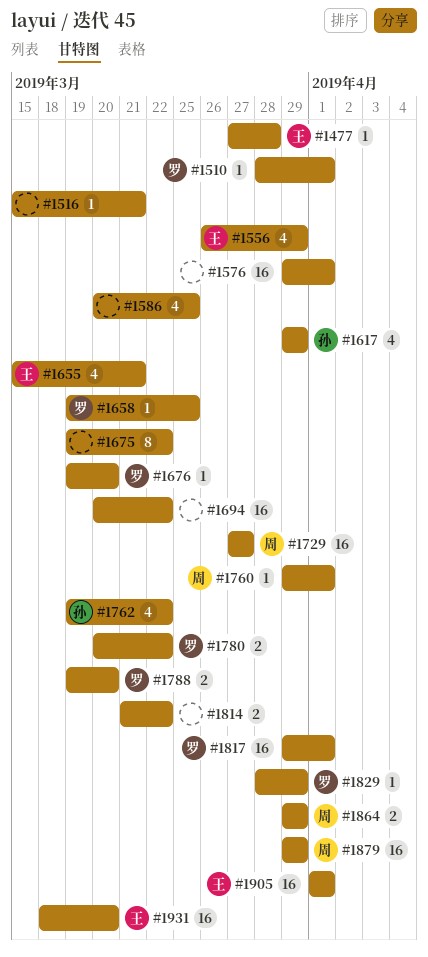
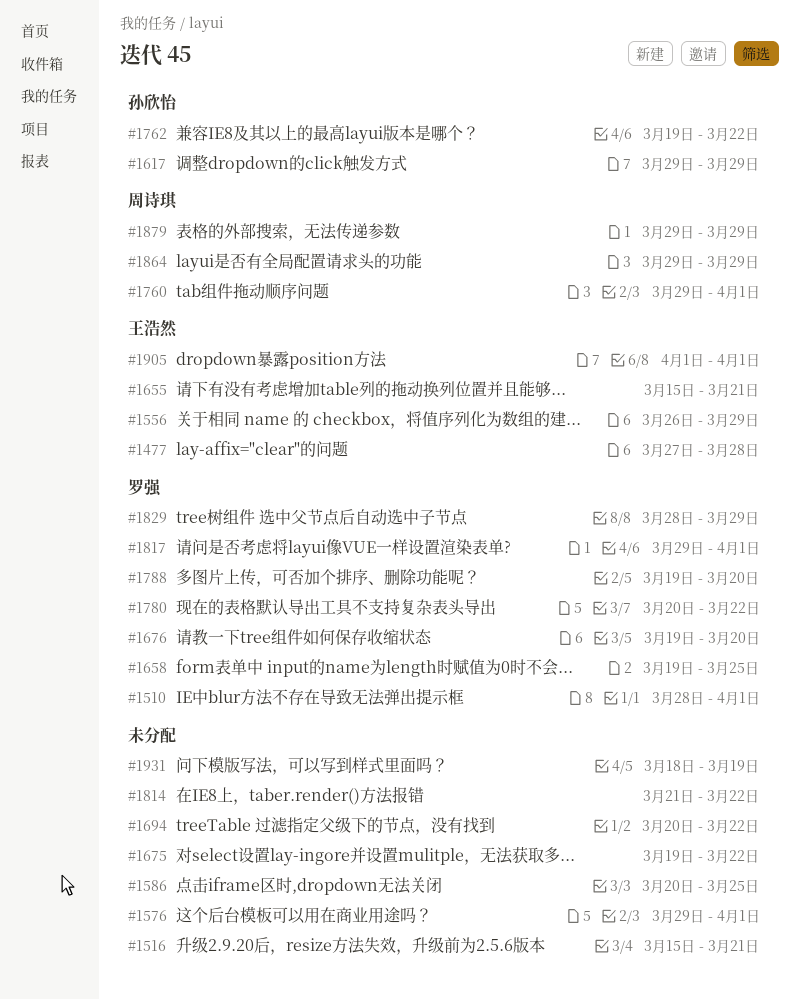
#1729: present -> none
#1931, owner: 王浩然 -> none
#1931, due: Mar 20 -> Mar 19

